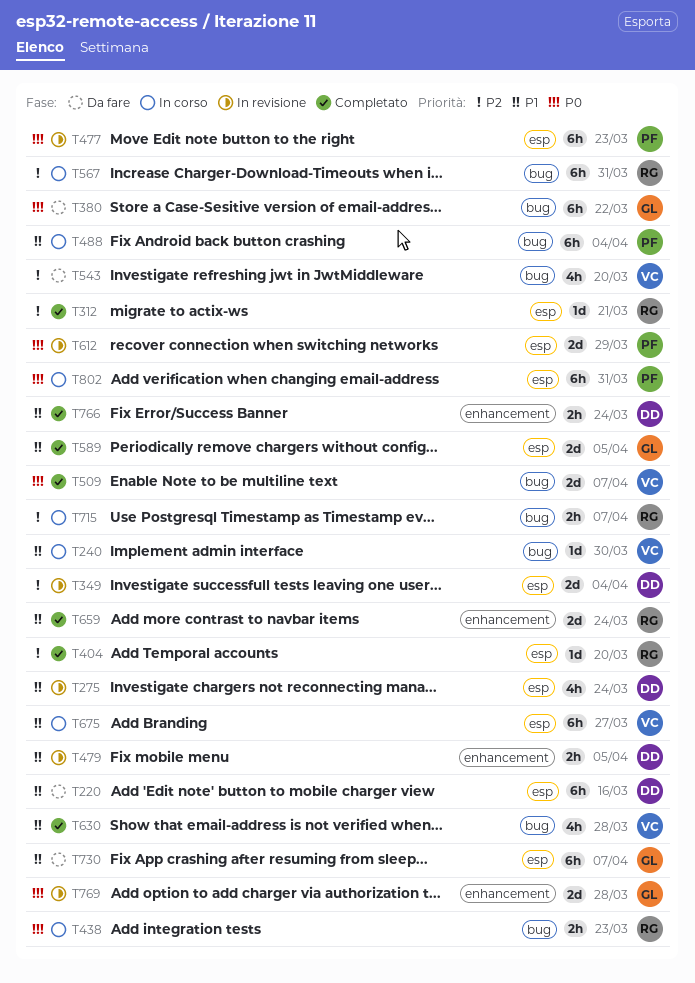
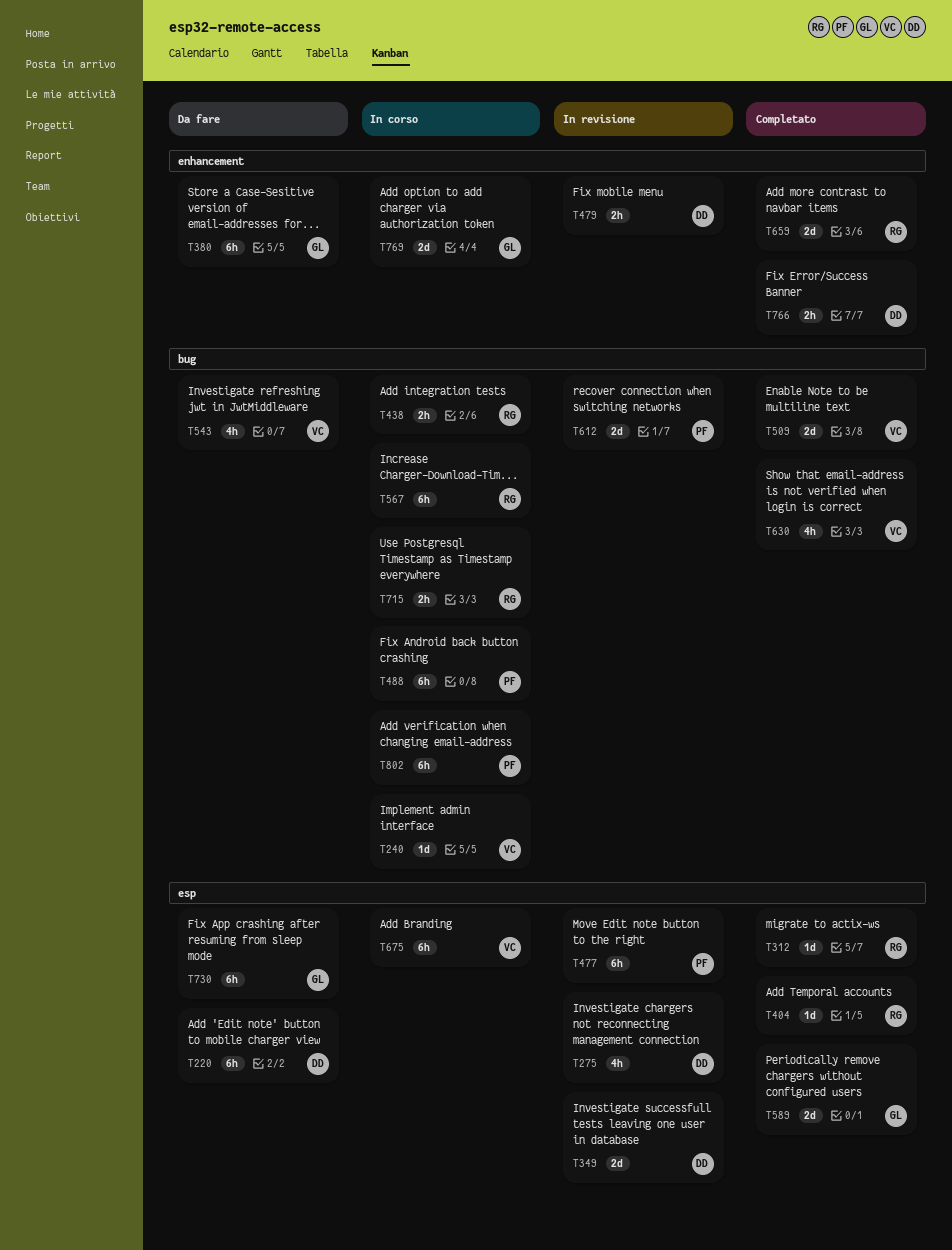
T380, label: bug -> enhancement
T612, label: esp -> bug
T769, status: In revisione -> In corso
T802, label: esp -> bug

